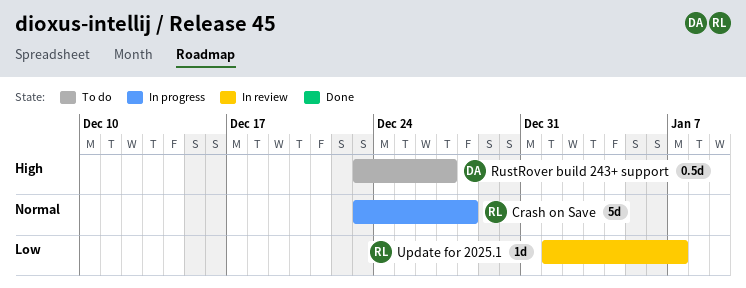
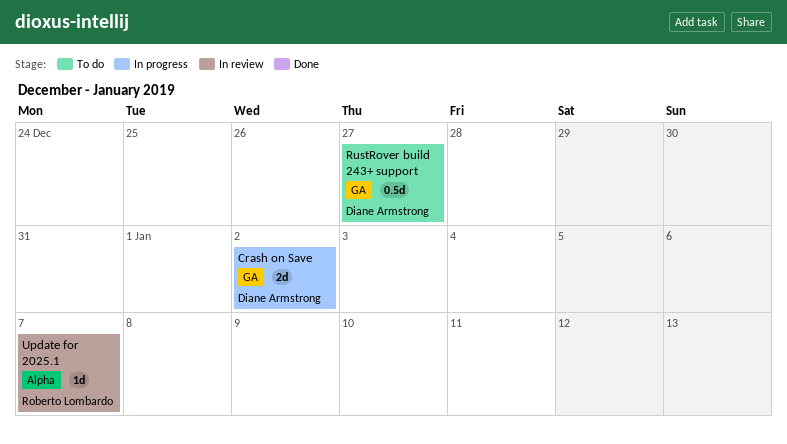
Crash on Save, owner: Roberto Lombardo -> Diane Armstrong
Crash on Save, estimate: 5d -> 2d
Crash on Save, due: Dec 28 -> Jan 2

